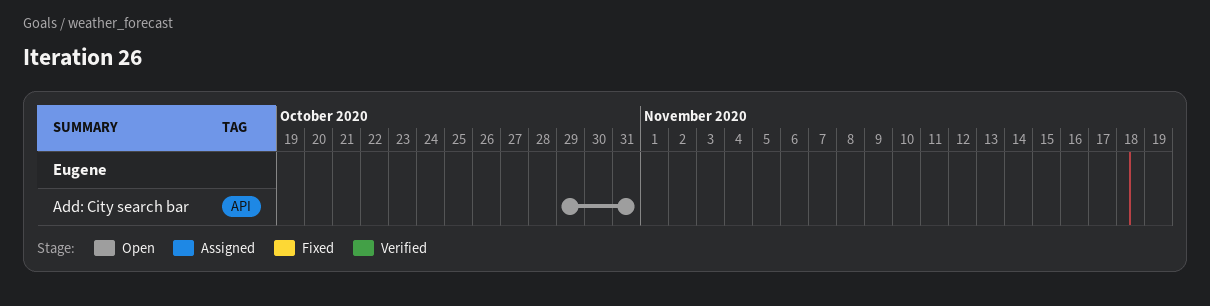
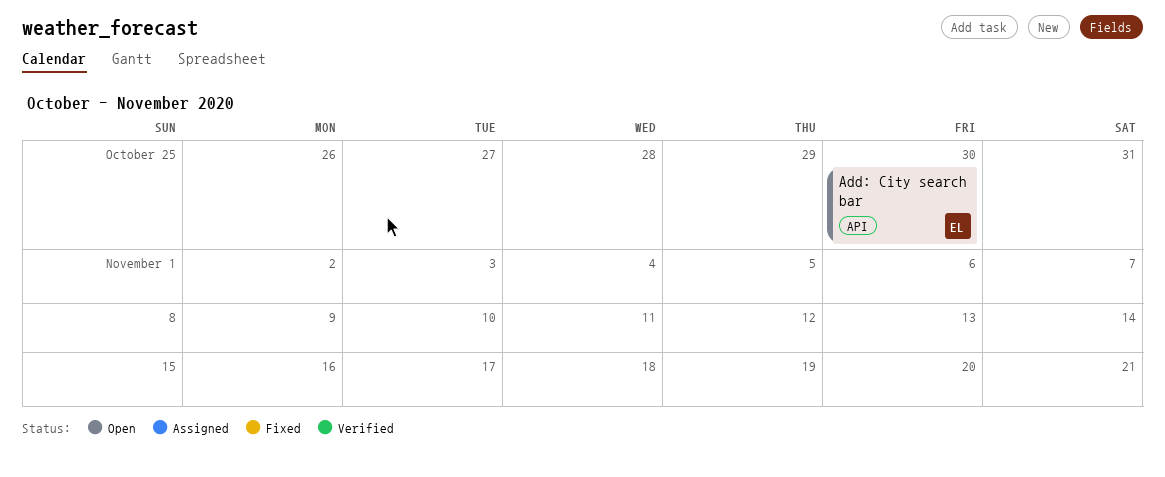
Add: City search bar, due: Oct 31 -> Oct 30

